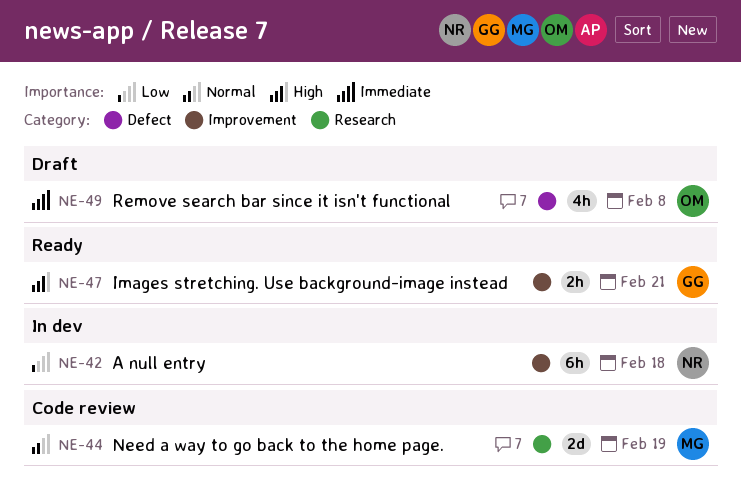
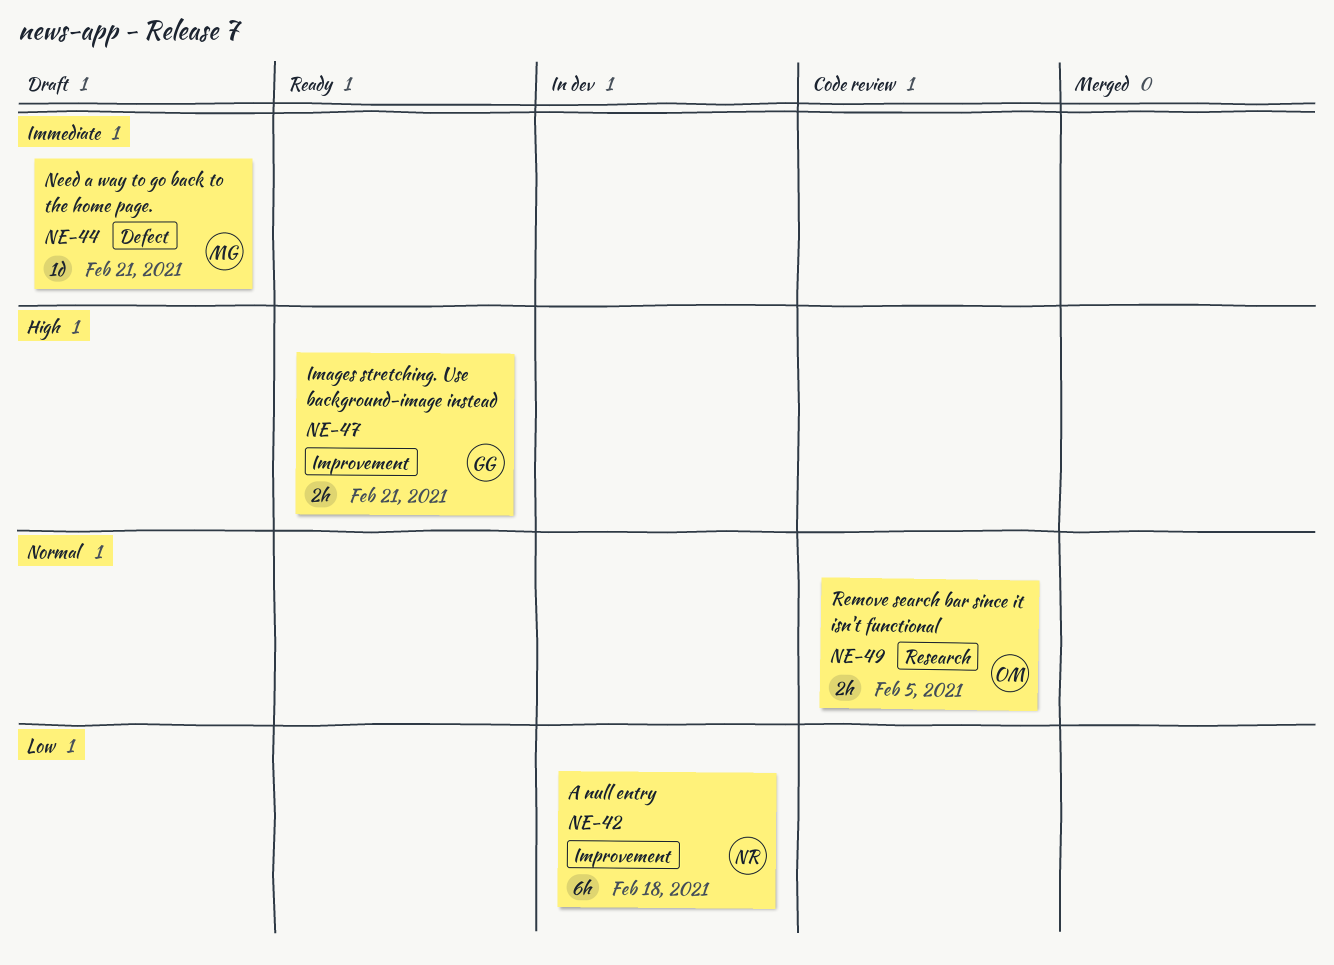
NE-44, status: Code review -> Draft
NE-44, priority: Normal -> Immediate
NE-44, label: Research -> Defect
NE-44, estimate: 2d -> 1d
NE-44, due: Feb 19 -> Feb 21
NE-49, status: Draft -> Code review
NE-49, priority: Immediate -> Normal
NE-49, label: Defect -> Research
NE-49, estimate: 4h -> 2h
NE-49, due: Feb 8 -> Feb 5

